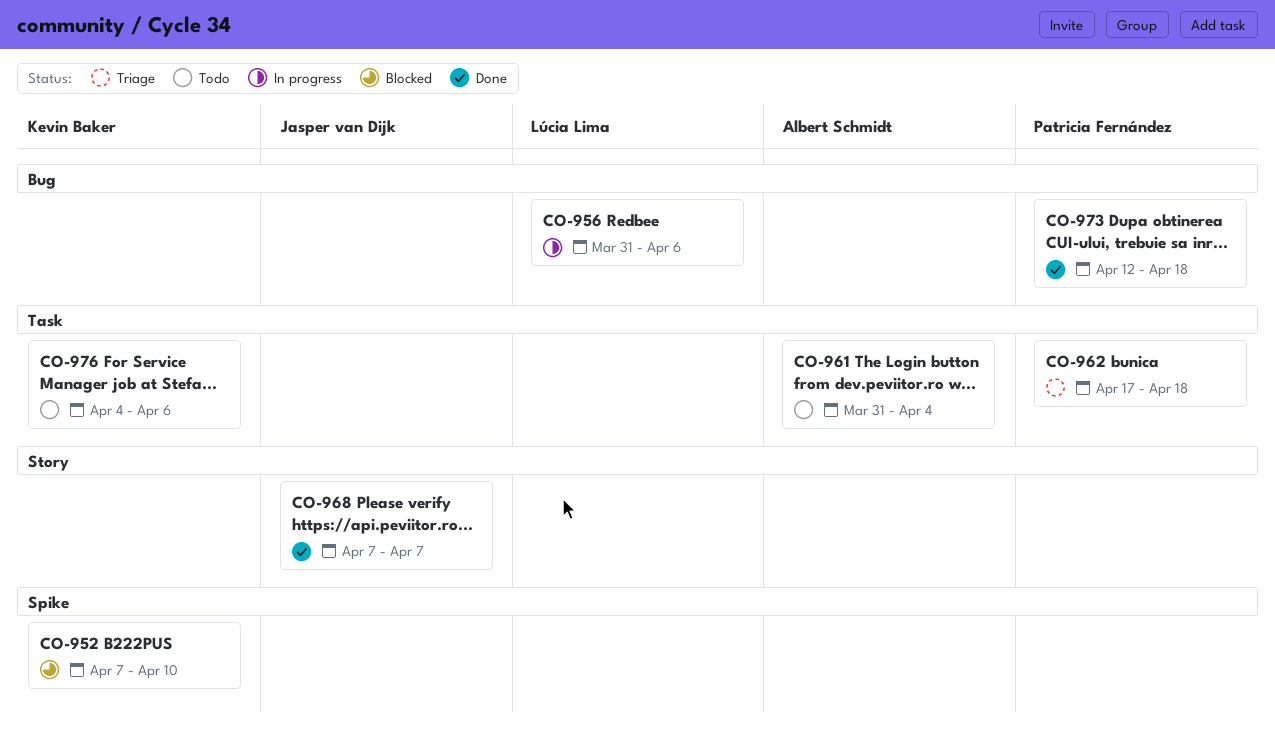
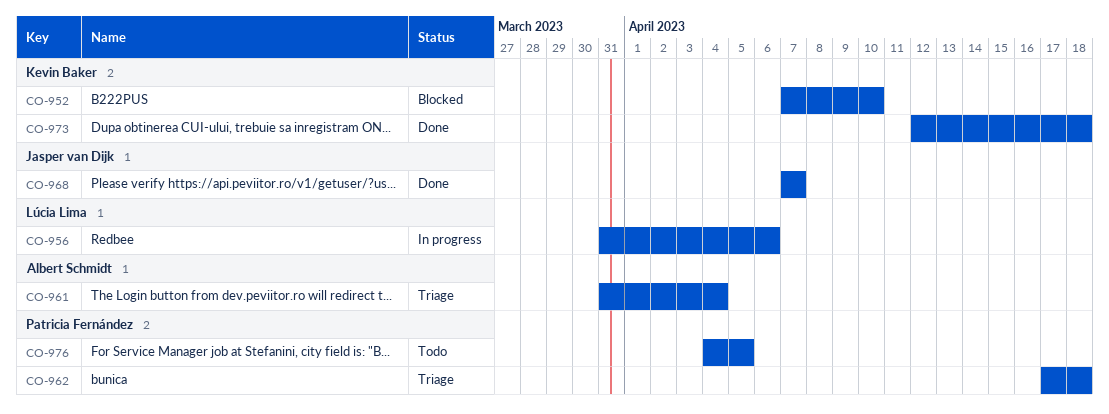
CO-961, status: Todo -> Triage
CO-973, owner: Patricia Fernández -> Kevin Baker
CO-976, owner: Kevin Baker -> Patricia Fernández
CO-976, due: Apr 6 -> Apr 5

